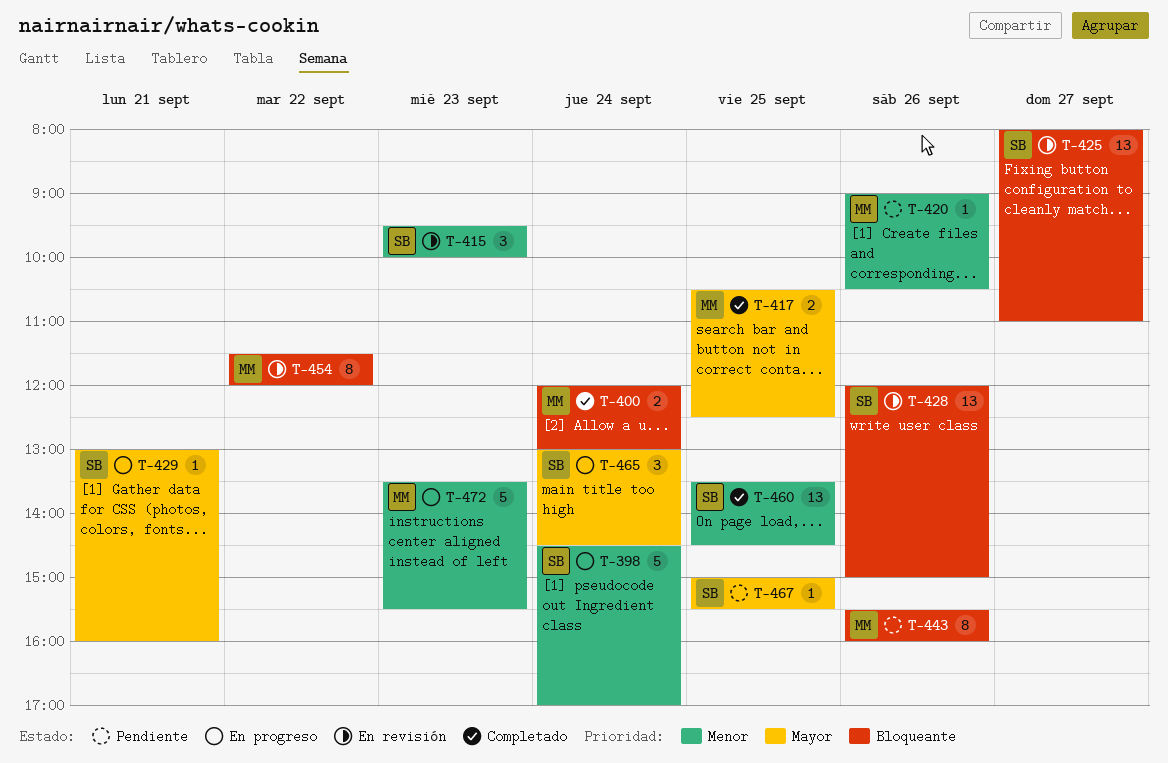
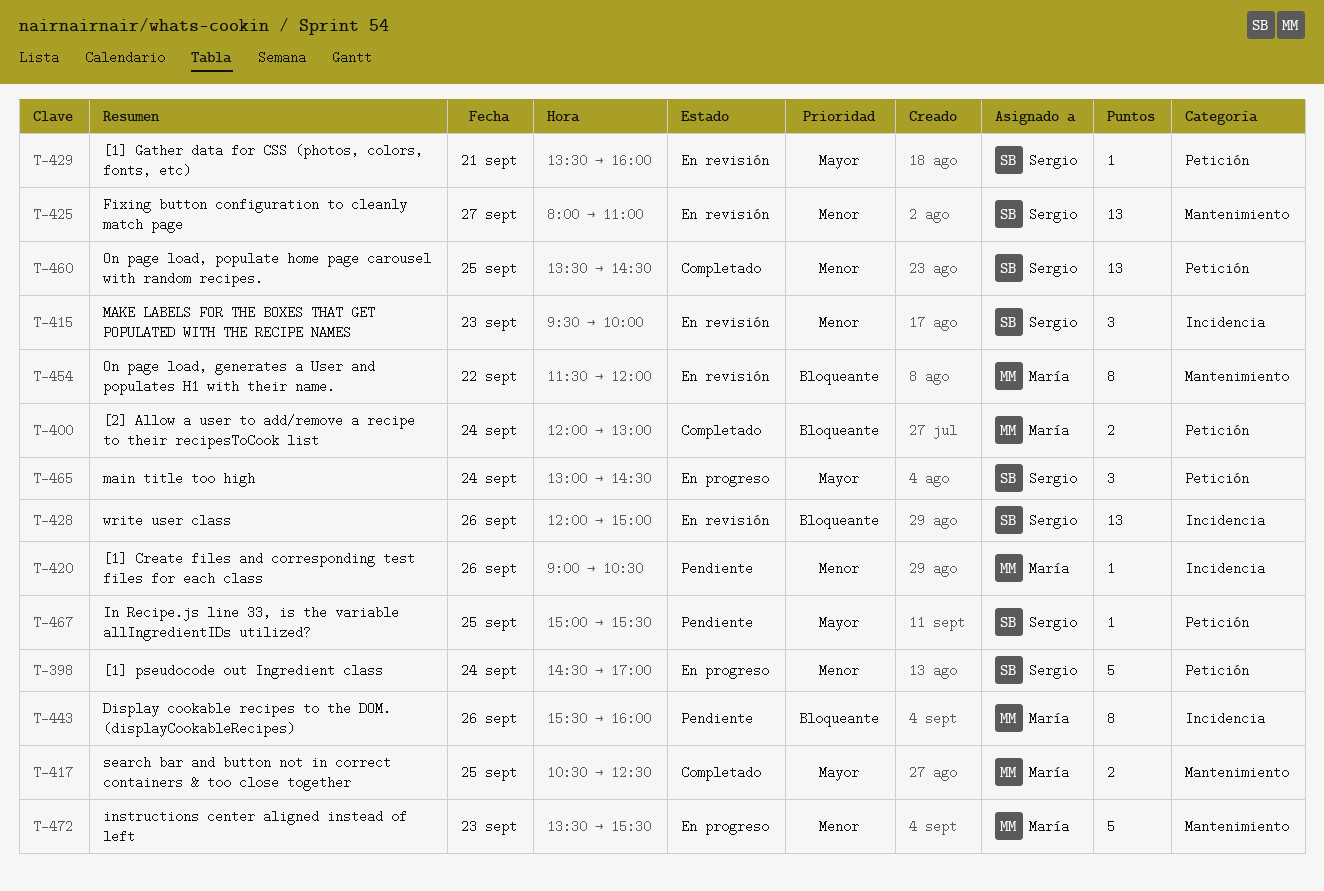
T-425, priority: Bloqueante -> Menor
T-429, status: En progreso -> En revisión
T-429, begins: 13:00 -> 13:30

